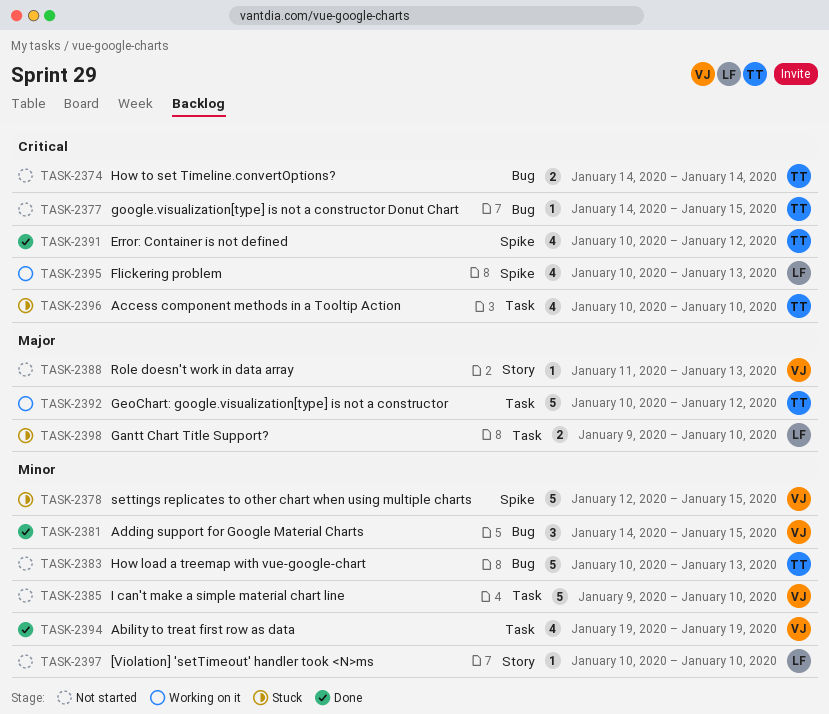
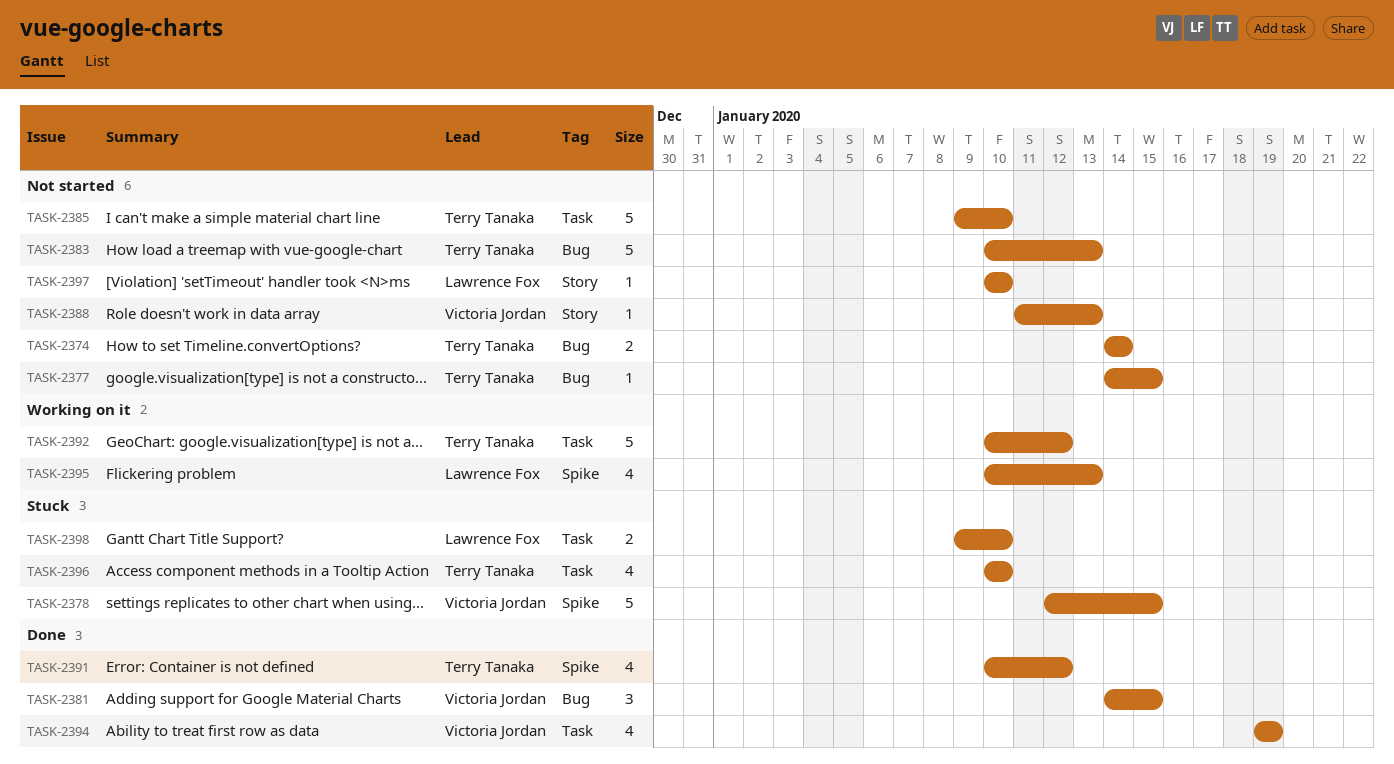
TASK-2385, owner: Victoria Jordan -> Terry Tanaka

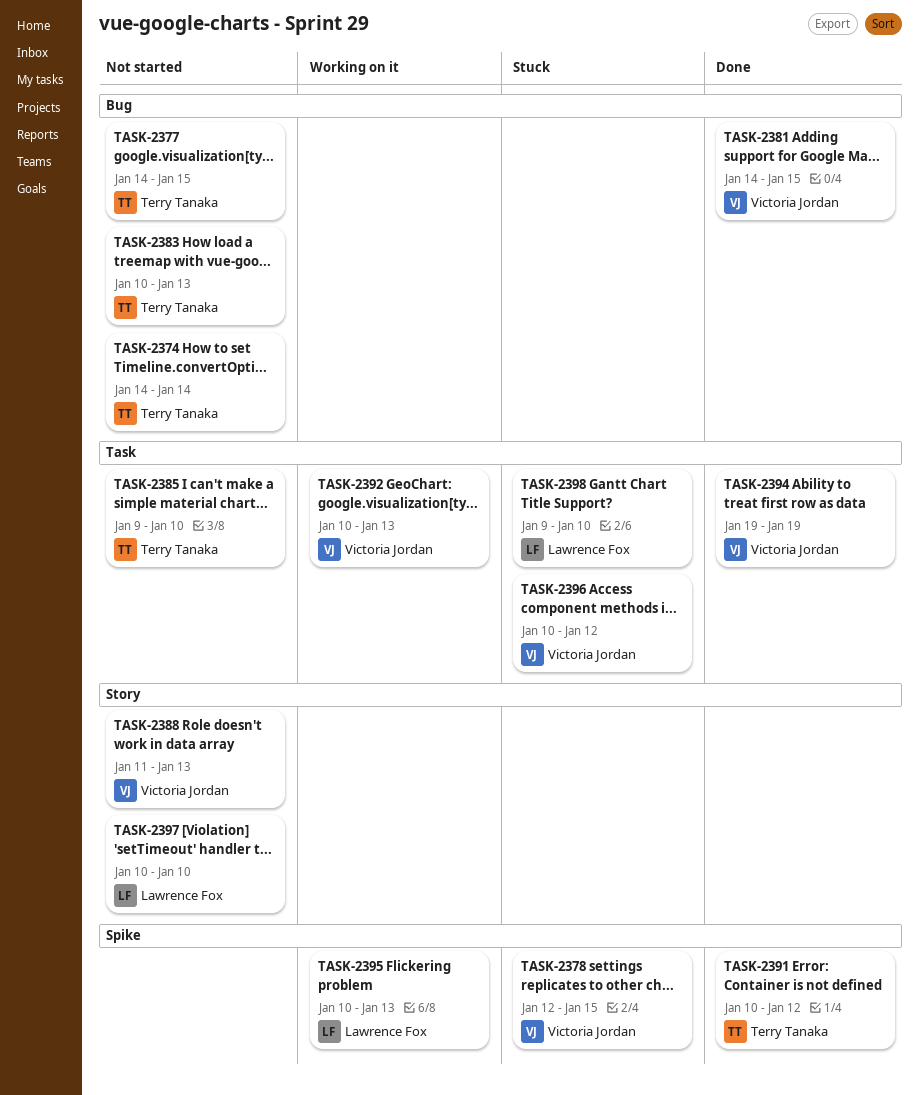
TASK-2392, owner: Terry Tanaka -> Victoria Jordan
TASK-2392, due: Jan 12 -> Jan 13
TASK-2396, owner: Terry Tanaka -> Victoria Jordan
TASK-2396, due: Jan 10 -> Jan 12

